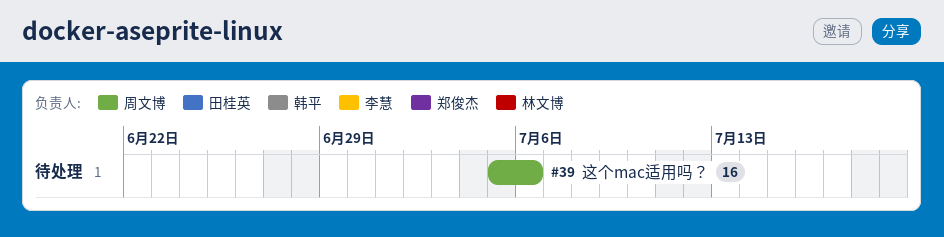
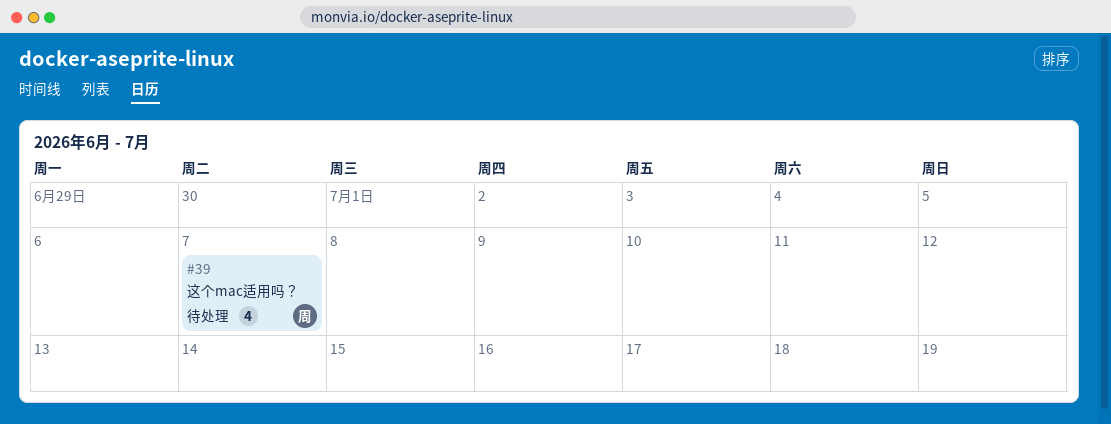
#39, estimate: 16 -> 4
#39, due: Jul 6 -> Jul 7

